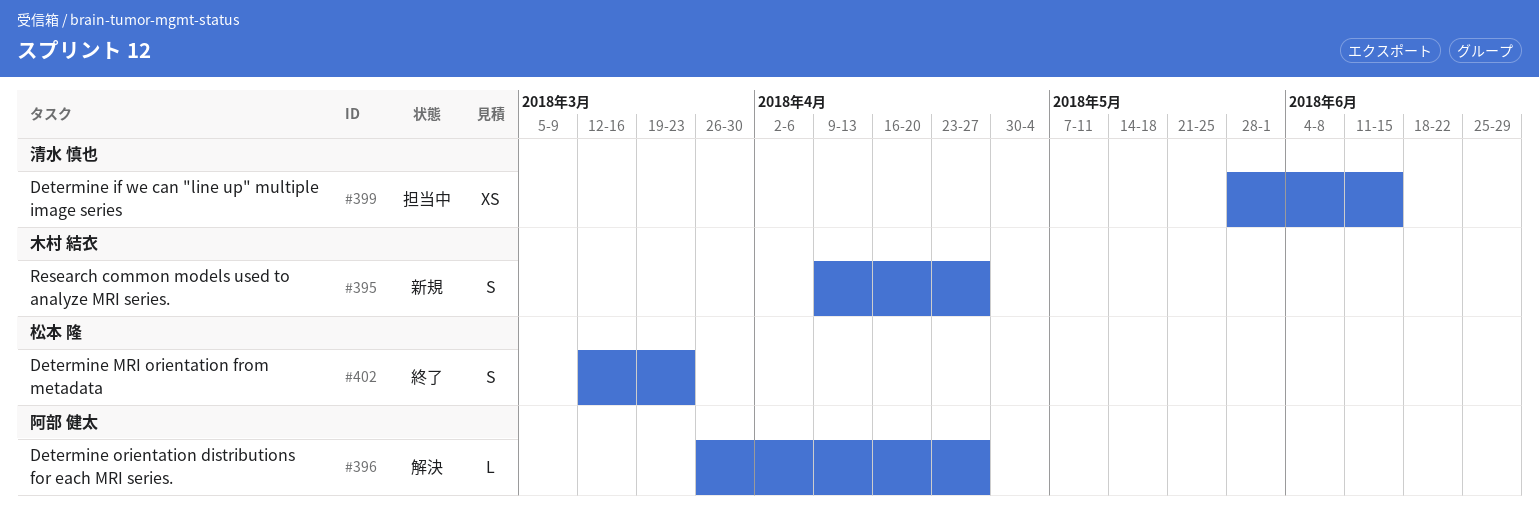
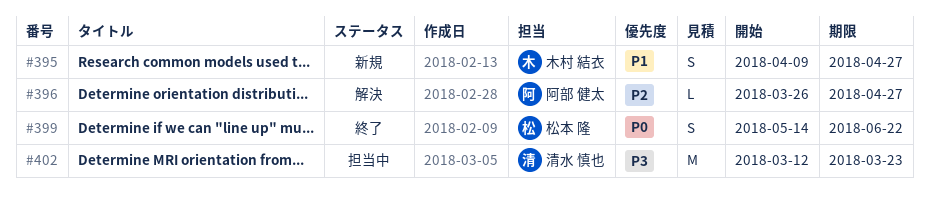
#399, status: 担当中 -> 終了
#399, owner: 清水 慎也 -> 松本 隆
#399, estimate: XS -> S
#399, start: May 28 -> May 14
#399, due: Jun 15 -> Jun 22
#402, status: 終了 -> 担当中
#402, owner: 松本 隆 -> 清水 慎也
#402, estimate: S -> M

